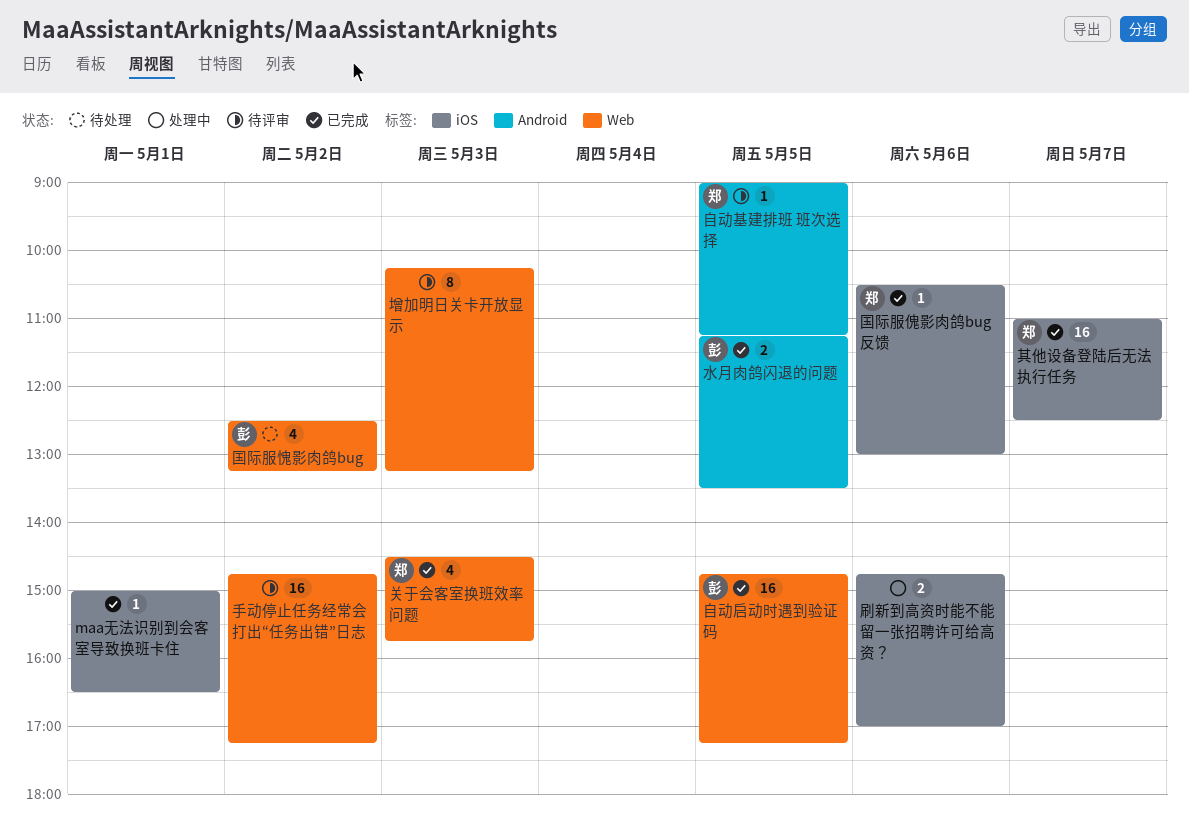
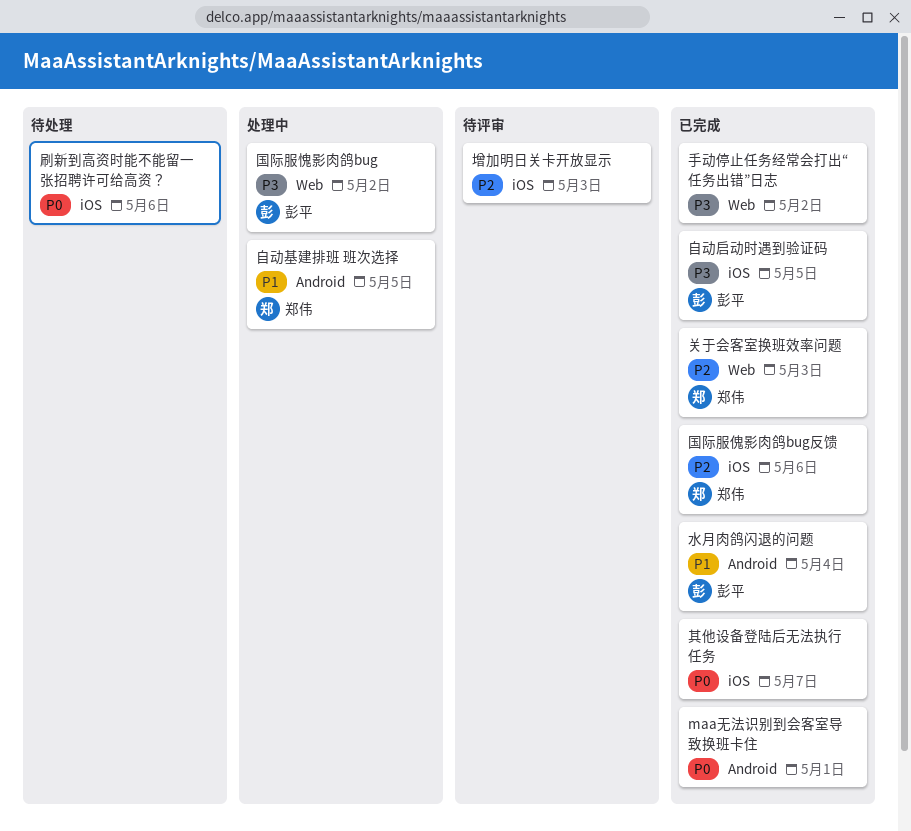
maa无法识别到会客室导致换班卡住, label: iOS -> Android
其他设备登陆后无法执行任务, owner: 郑伟 -> none
刷新到高资时能不能留一张招聘许可给高资？, status: 处理中 -> 待处理
国际服愧影肉鸽bug, status: 待处理 -> 处理中
增加明日关卡开放显示, label: Web -> iOS
手动停止任务经常会打出“任务出错”日志, status: 待评审 -> 已完成
水月肉鸽闪退的问题, day: May 5 -> May 4
自动启动时遇到验证码, label: Web -> iOS
自动基建排班 班次选择, status: 待评审 -> 处理中

